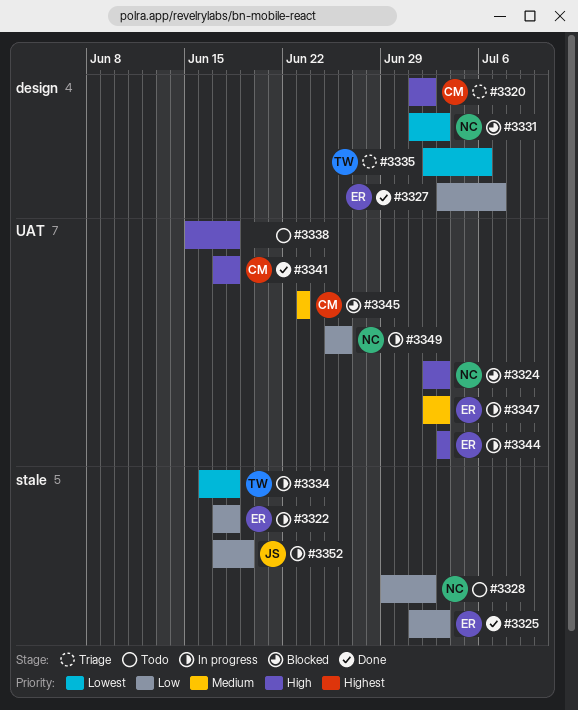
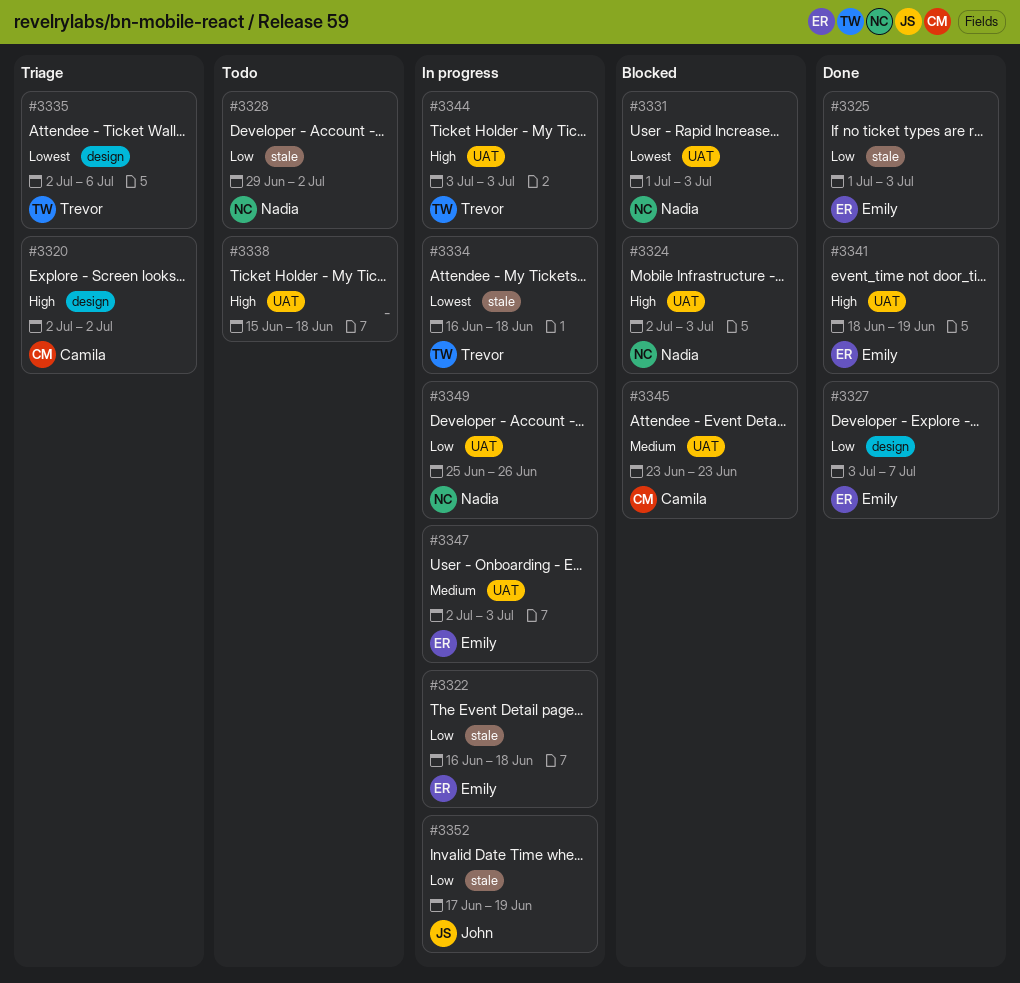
#3320, start: Jul 1 -> Jul 2
#3322, start: Jun 17 -> Jun 16
#3331, label: design -> UAT
#3341, owner: Camila -> Emily
#3341, start: Jun 17 -> Jun 18
#3341, due: Jun 18 -> Jun 19
#3344, owner: Emily -> Trevor

